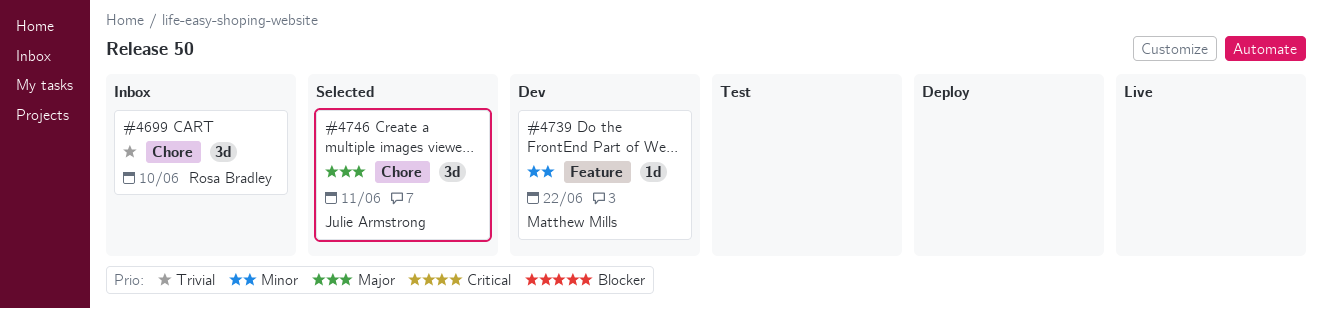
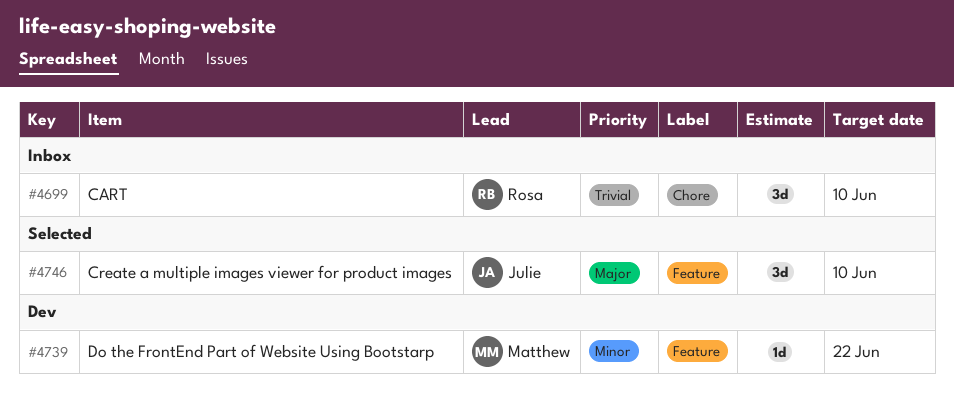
#4746, label: Chore -> Feature
#4746, due: Jun 11 -> Jun 10

